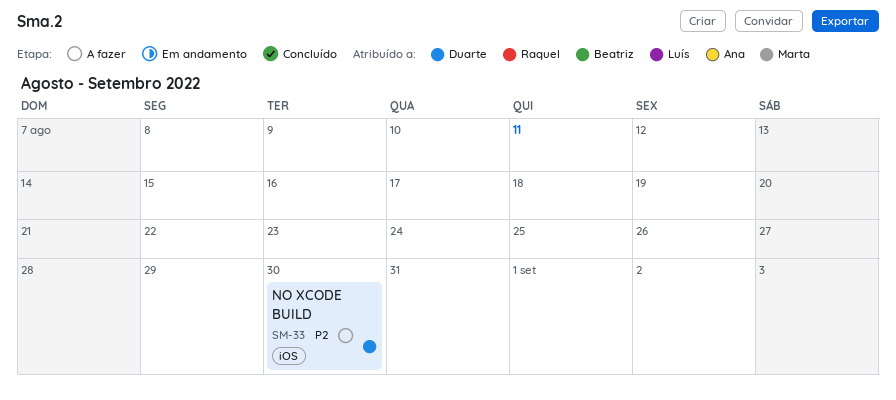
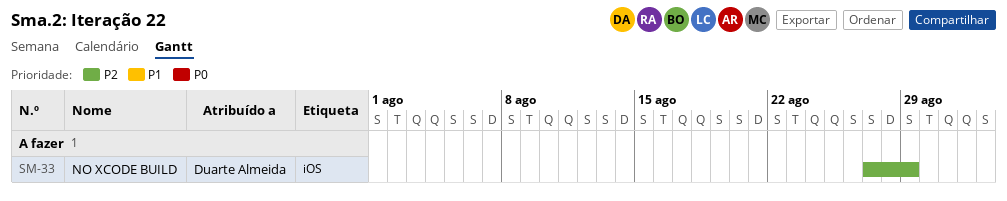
SM-33, due: Aug 30 -> Aug 29

